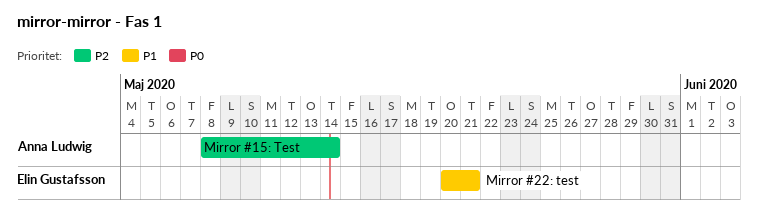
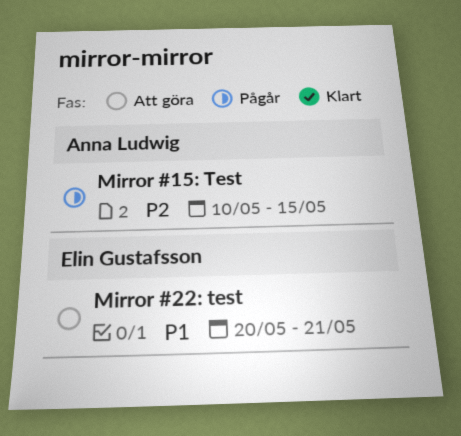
Mirror #15: Test, start: May 8 -> May 10
Mirror #15: Test, due: May 14 -> May 15

